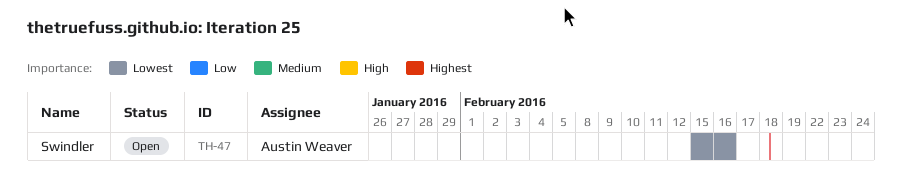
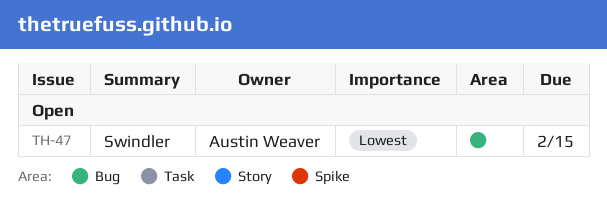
TH-47, due: Feb 16 -> Feb 15

